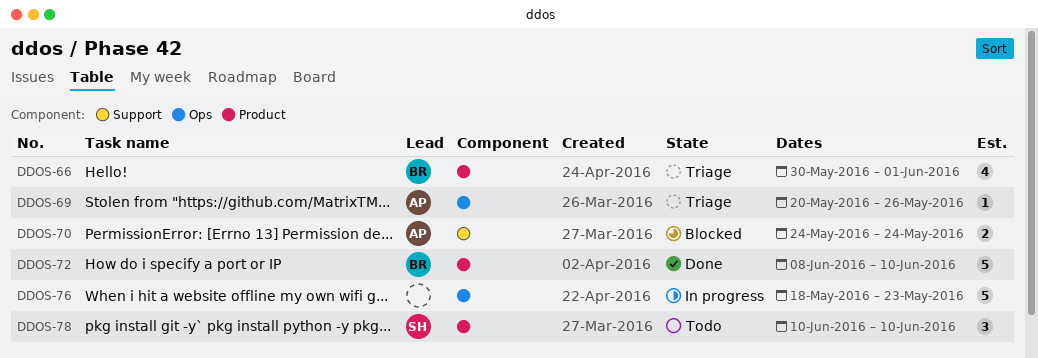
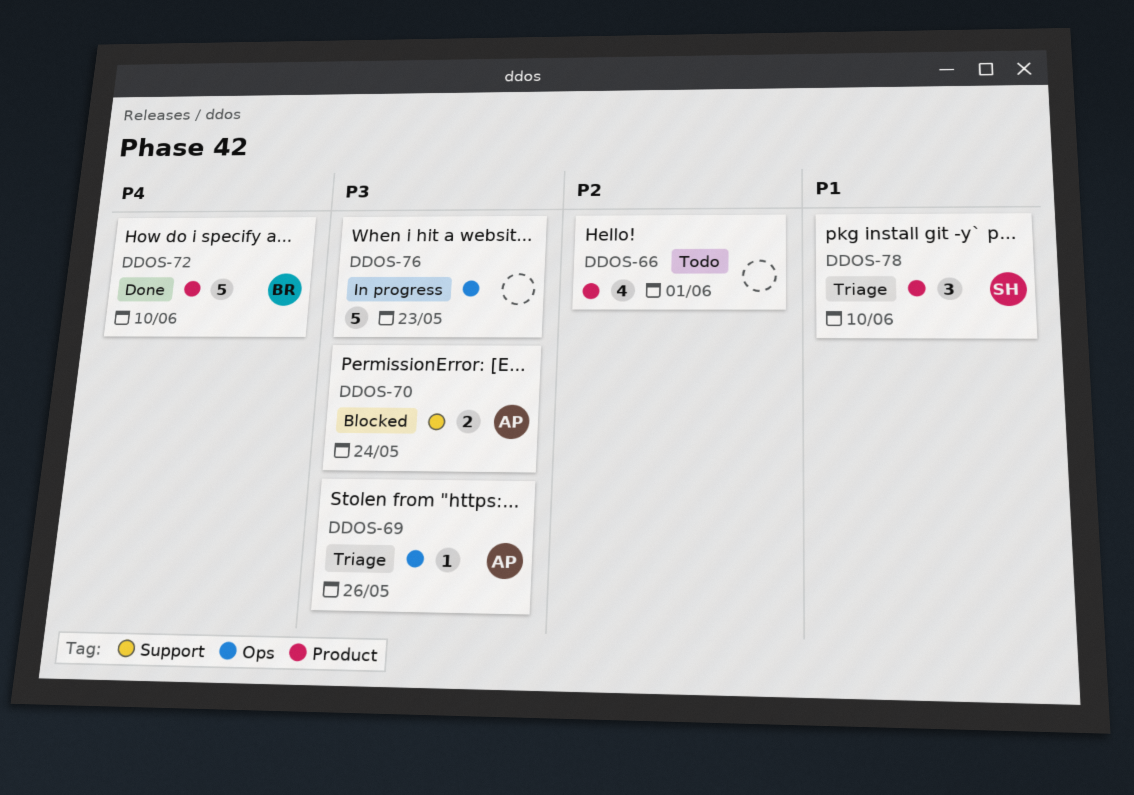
DDOS-66, status: Triage -> Todo
DDOS-66, owner: BR -> none
DDOS-78, status: Todo -> Triage

